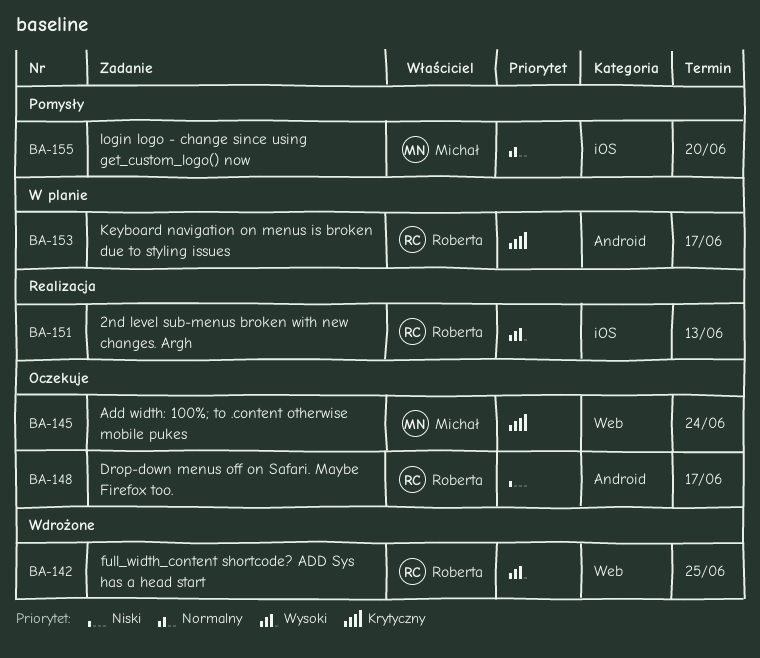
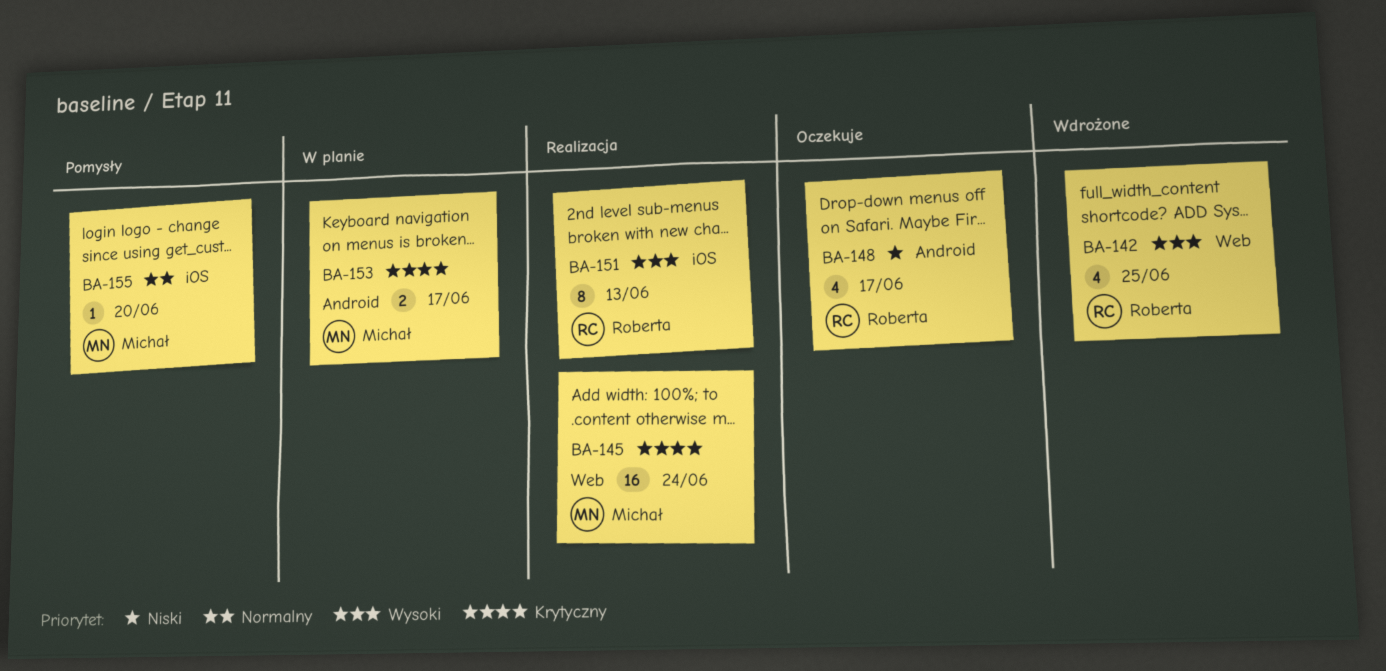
BA-145, status: Oczekuje -> Realizacja
BA-153, owner: Roberta -> Michał

